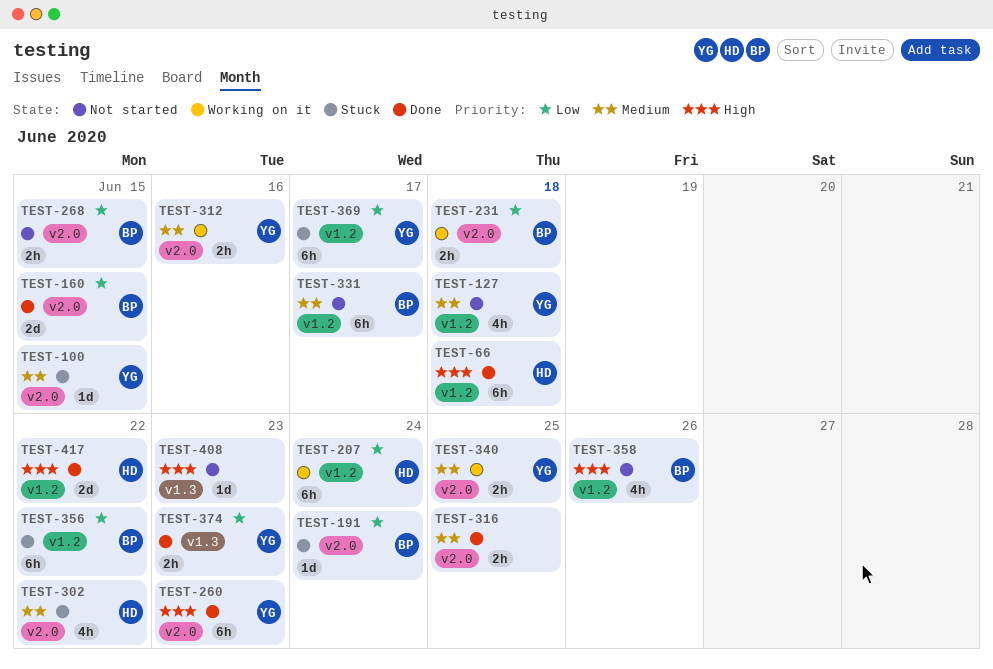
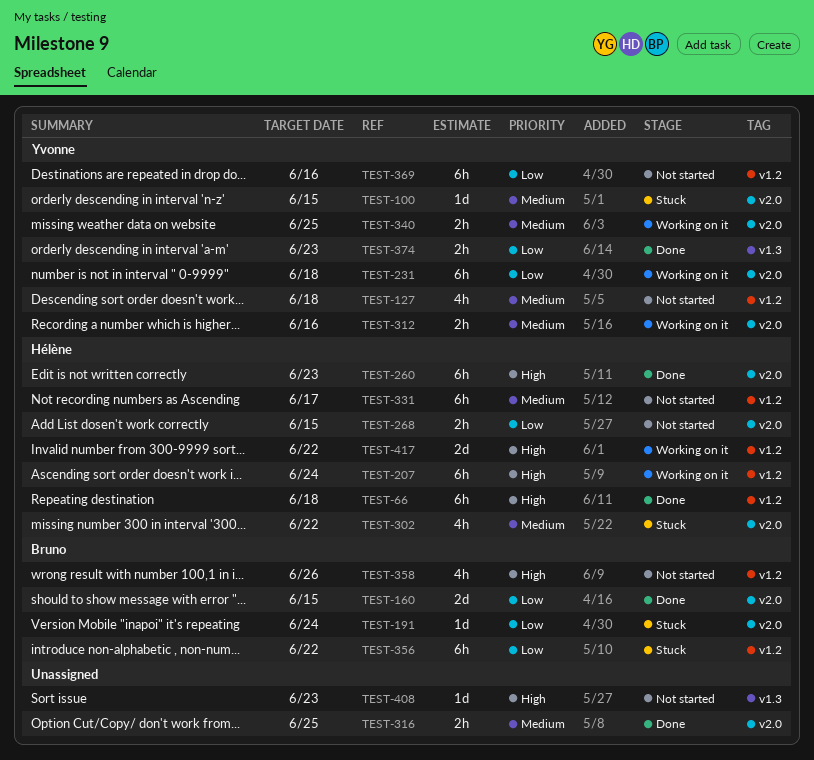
TEST-207, priority: Low -> High
TEST-231, owner: Bruno -> Yvonne
TEST-231, estimate: 2h -> 6h
TEST-260, owner: Yvonne -> Hélène
TEST-268, owner: Bruno -> Hélène
TEST-331, owner: Bruno -> Hélène
TEST-369, status: Stuck -> Not started
TEST-369, due: Jun 17 -> Jun 16
TEST-417, status: Done -> Working on it

